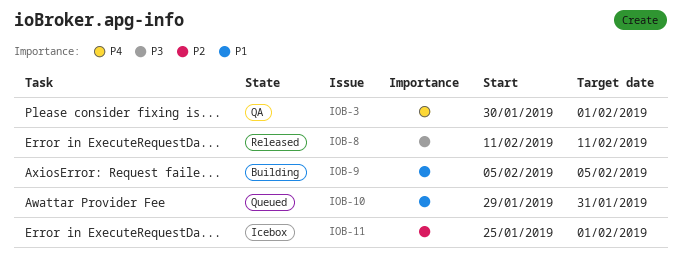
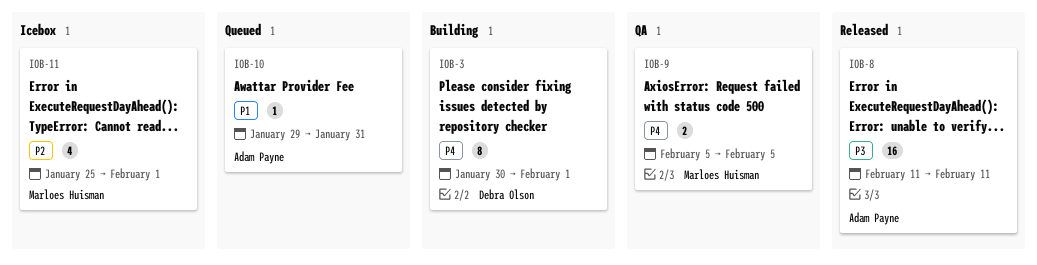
IOB-3, status: QA -> Building
IOB-9, status: Building -> QA
IOB-9, priority: P1 -> P4

